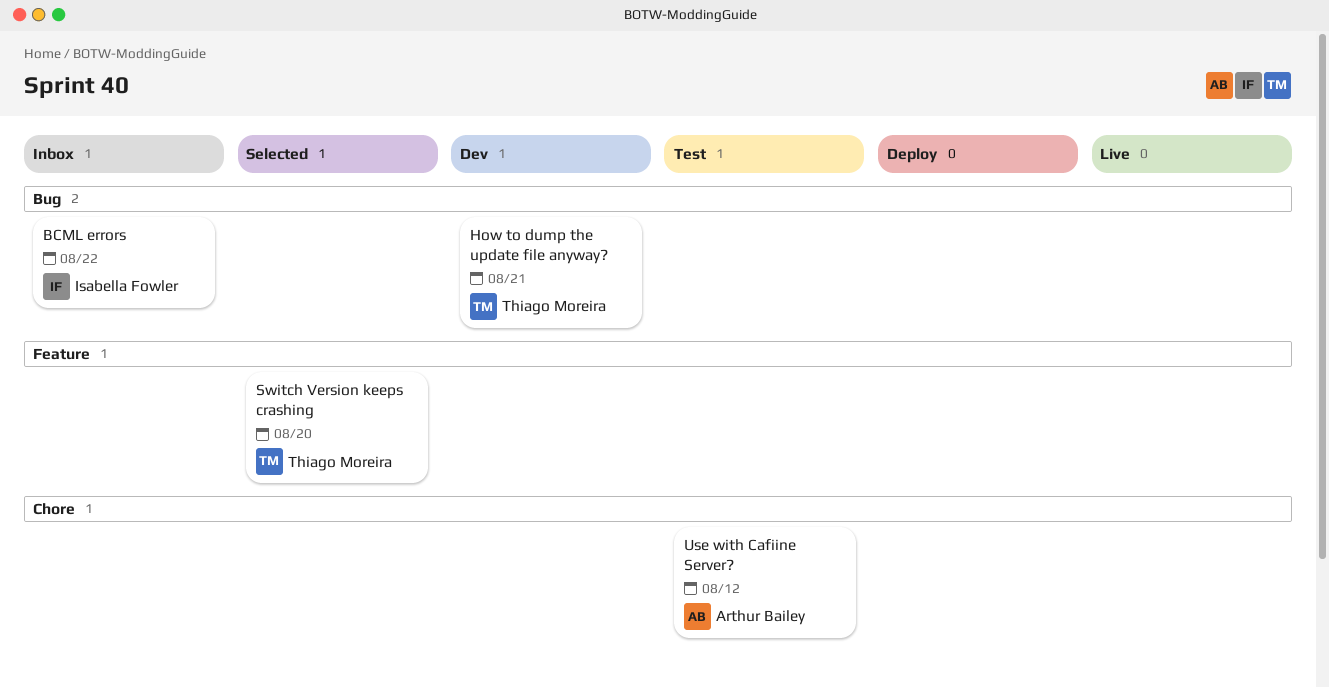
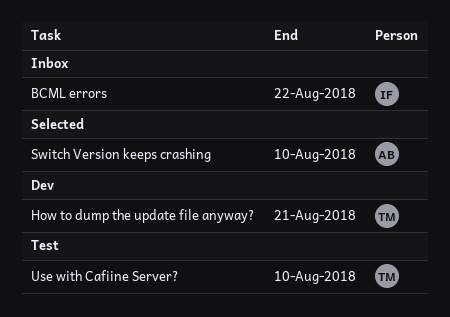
Switch Version keeps crashing, owner: Thiago Moreira -> Arthur Bailey
Switch Version keeps crashing, due: Aug 20 -> Aug 10
Use with Cafiine Server?, owner: Arthur Bailey -> Thiago Moreira
Use with Cafiine Server?, due: Aug 12 -> Aug 10

